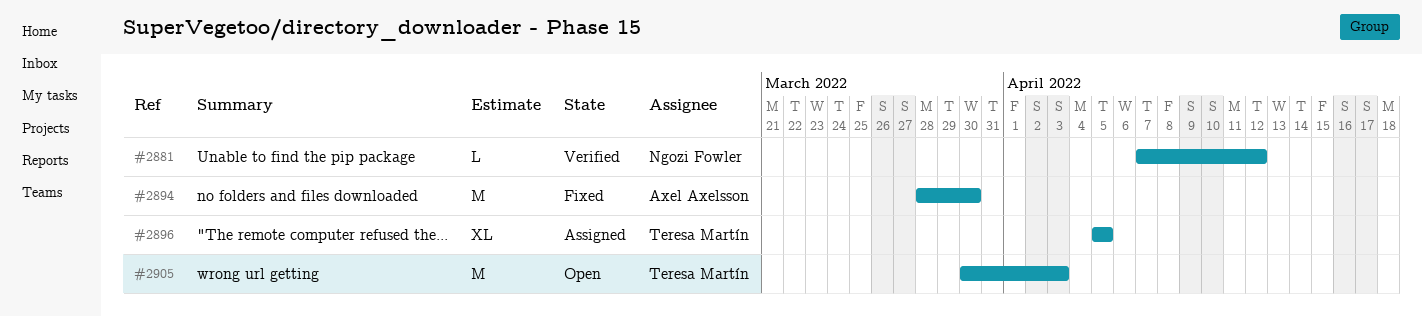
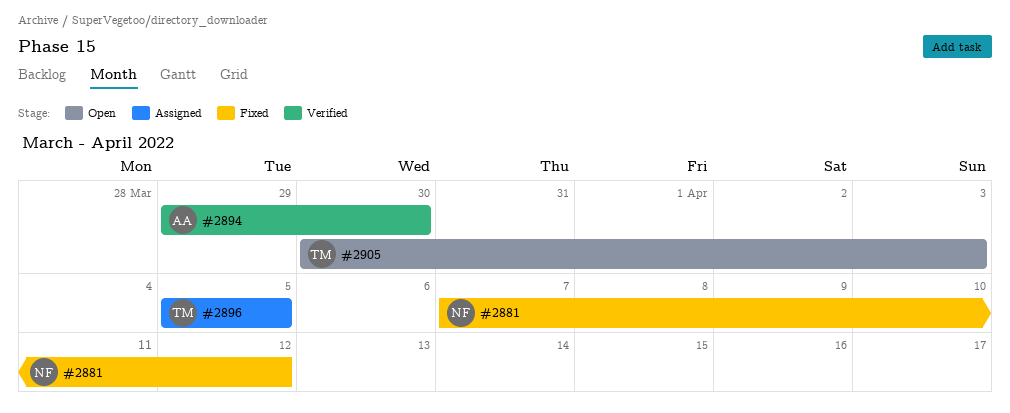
#2881, status: Verified -> Fixed
#2894, status: Fixed -> Verified
#2894, start: Mar 28 -> Mar 29

